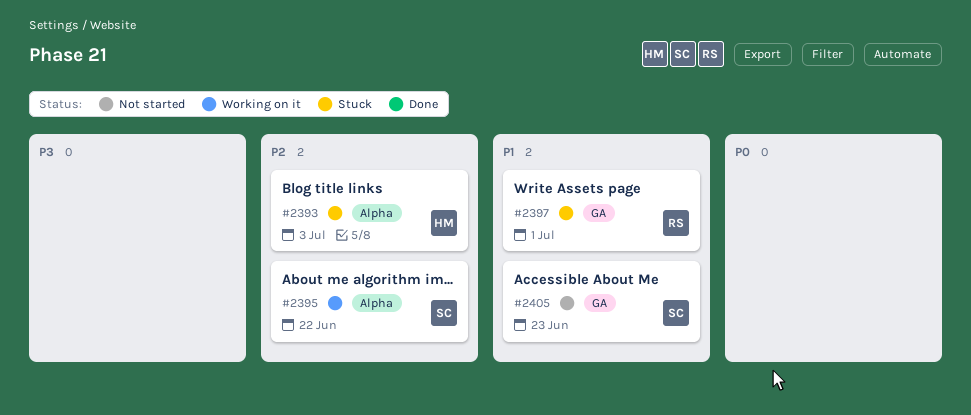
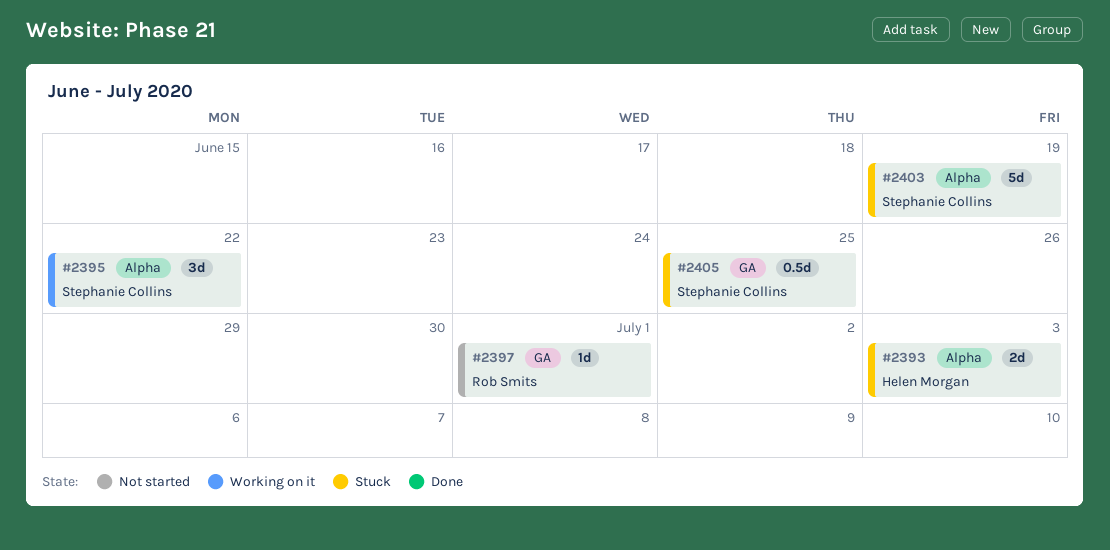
#2397, status: Stuck -> Not started
#2403: none -> present
#2405, status: Not started -> Stuck
#2405, due: Jun 23 -> Jun 25

